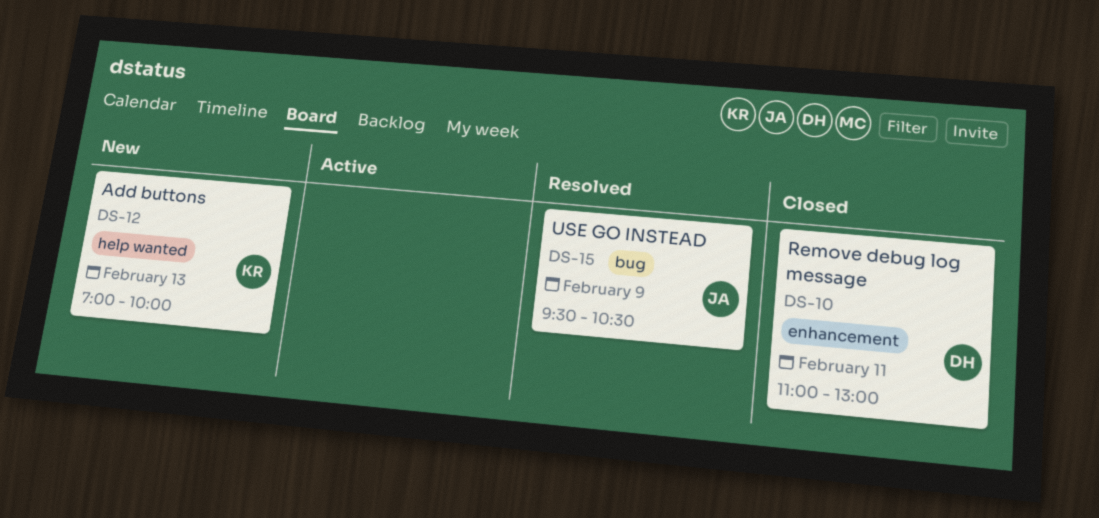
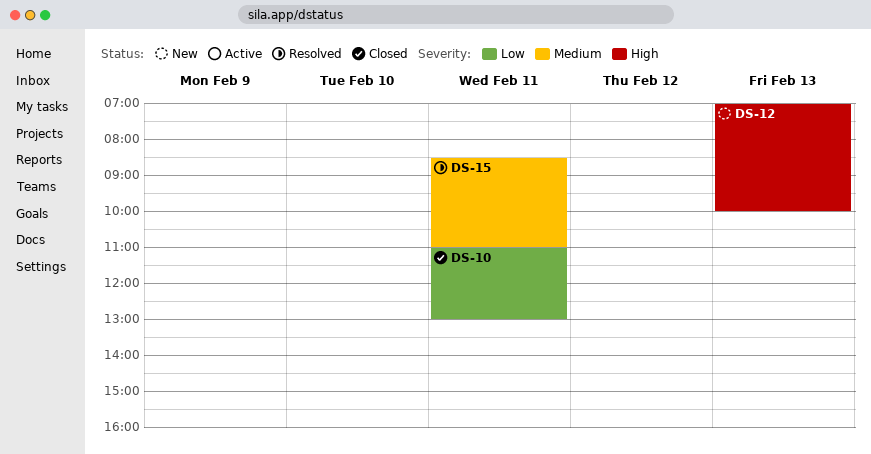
DS-15, day: Feb 9 -> Feb 11
DS-15, begins: 09:30 -> 08:30
DS-15, ends: 10:30 -> 11:00

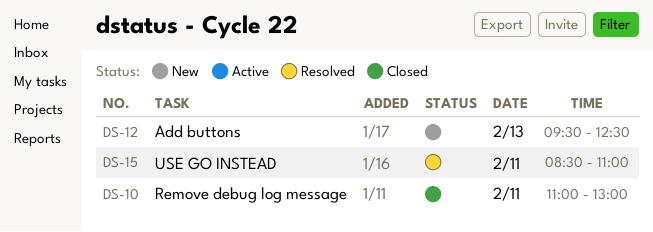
DS-12, begins: 07:00 -> 09:30
DS-12, ends: 10:00 -> 12:30

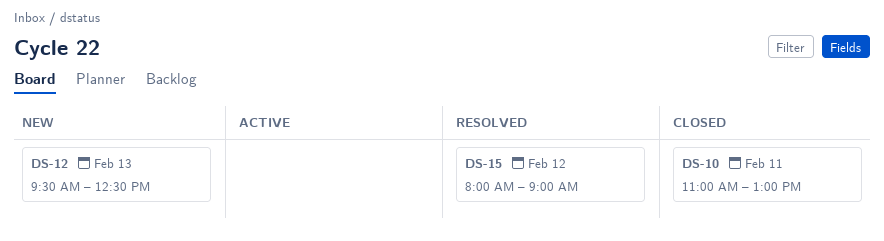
DS-15, day: Feb 11 -> Feb 12
DS-15, begins: 08:30 -> 08:00
DS-15, ends: 11:00 -> 09:00

